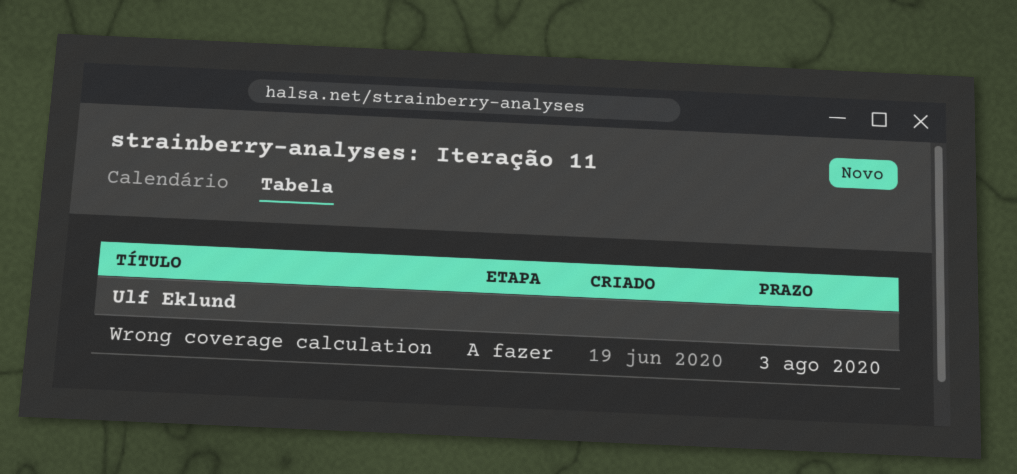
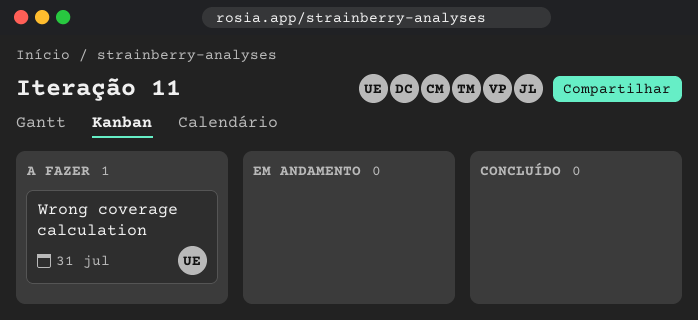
Wrong coverage calculation, due: Aug 3 -> Jul 31

